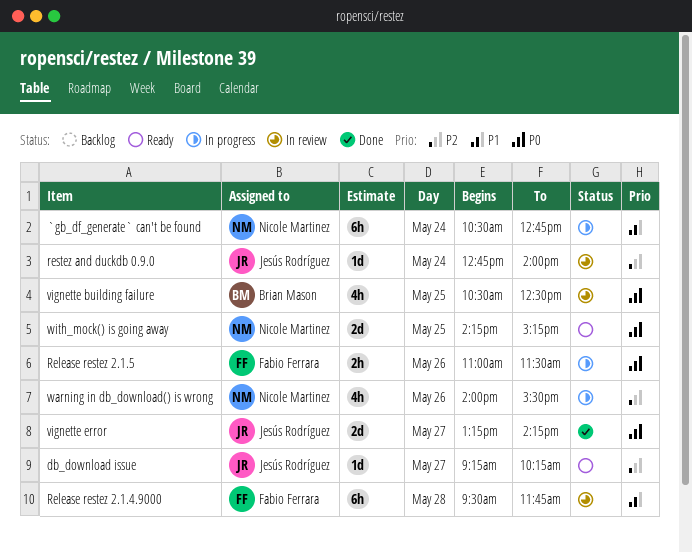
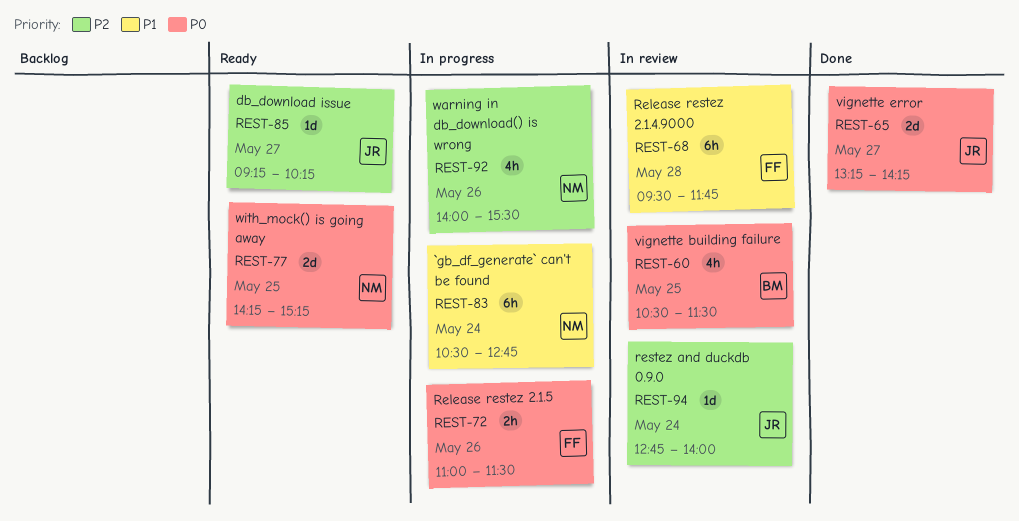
vignette building failure, ends: 12:30 -> 11:30

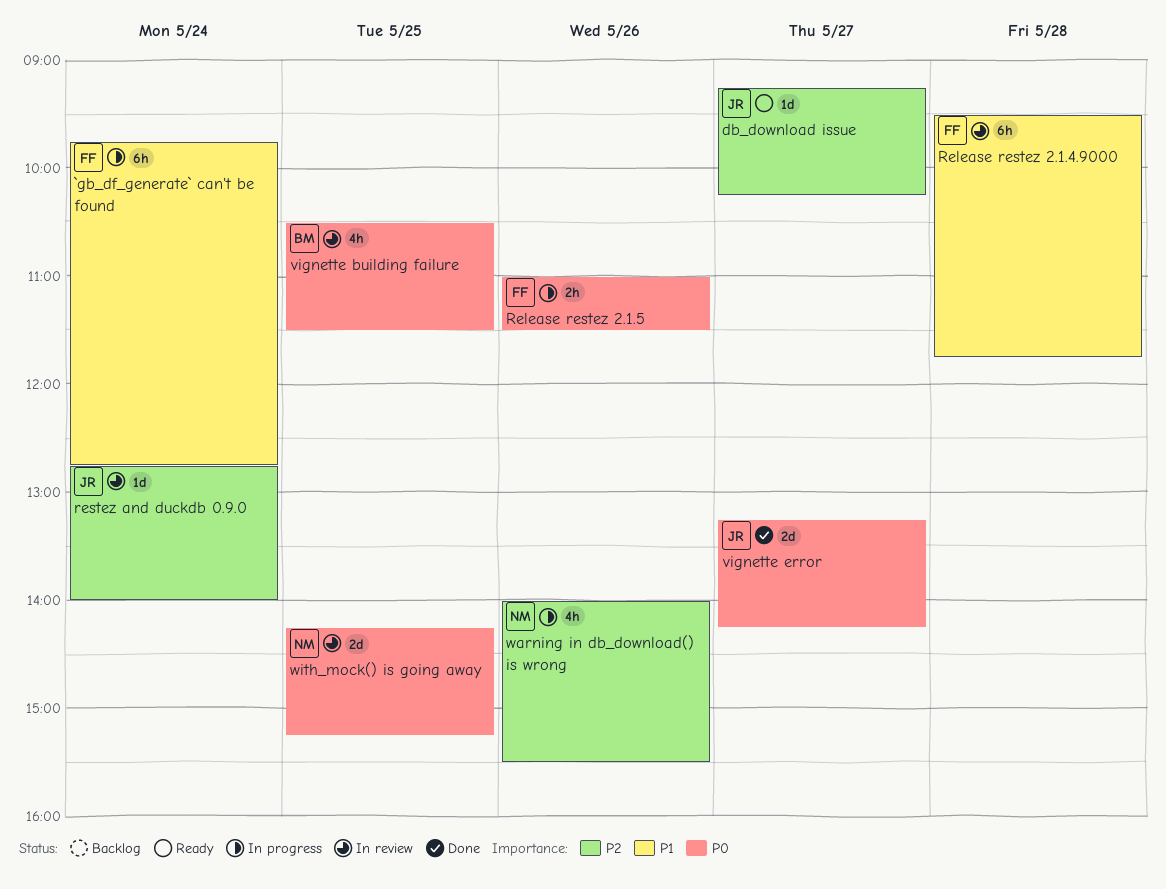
`gb_df_generate` can't be found, owner: NM -> FF
`gb_df_generate` can't be found, begins: 10:30 -> 09:45
with_mock() is going away, status: Ready -> In review

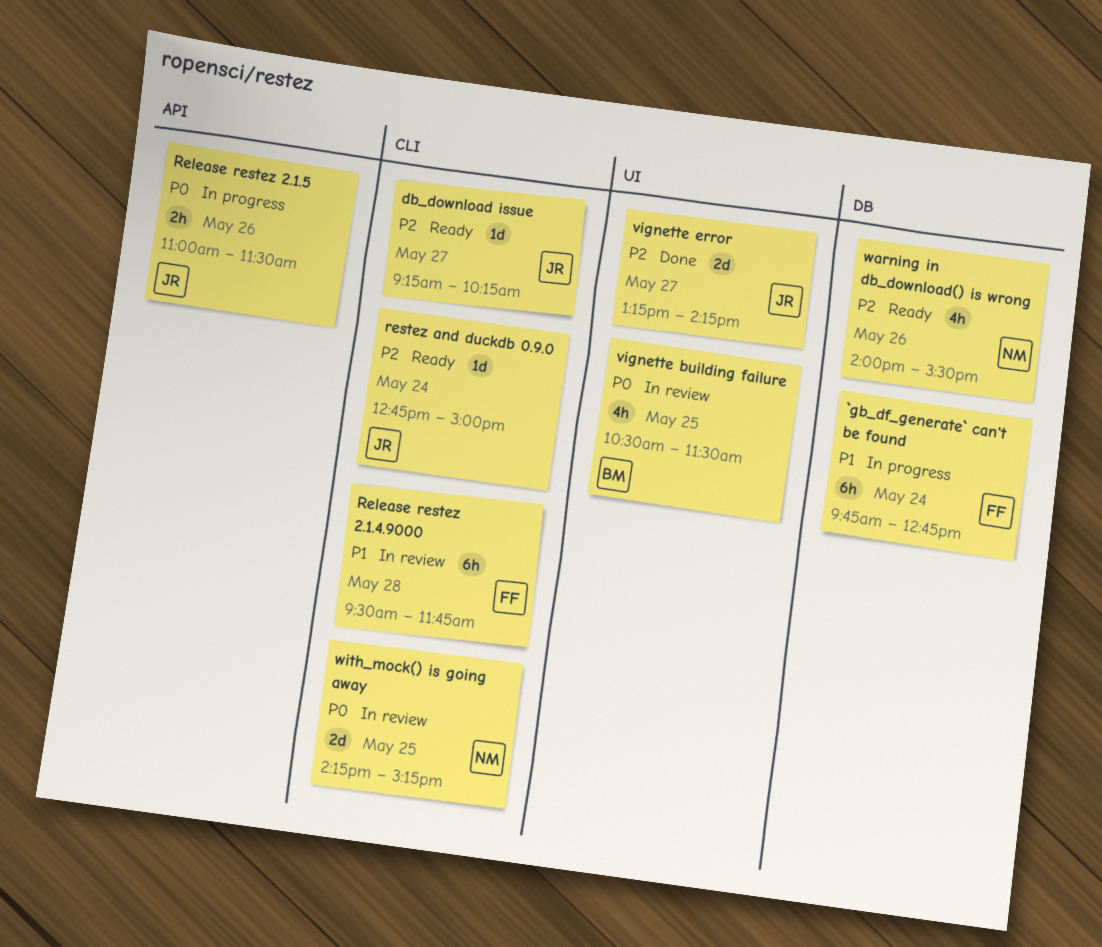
Release restez 2.1.5, owner: FF -> JR
restez and duckdb 0.9.0, status: In review -> Ready
restez and duckdb 0.9.0, ends: 14:00 -> 15:00
vignette error, priority: P0 -> P2
warning in db_download() is wrong, status: In progress -> Ready

